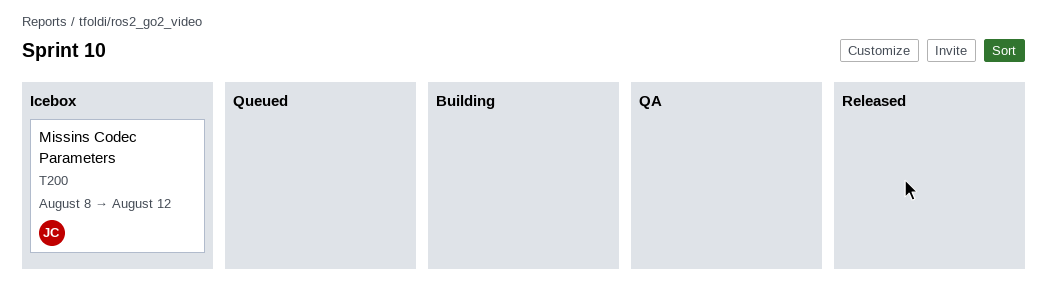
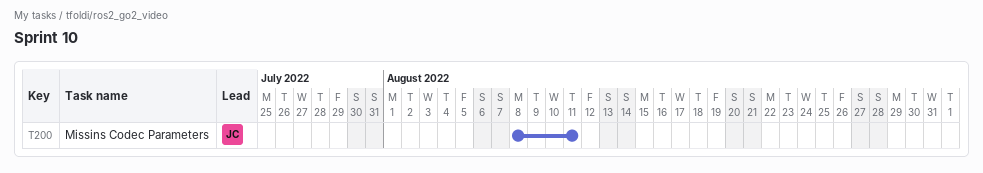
T200, due: Aug 12 -> Aug 11

